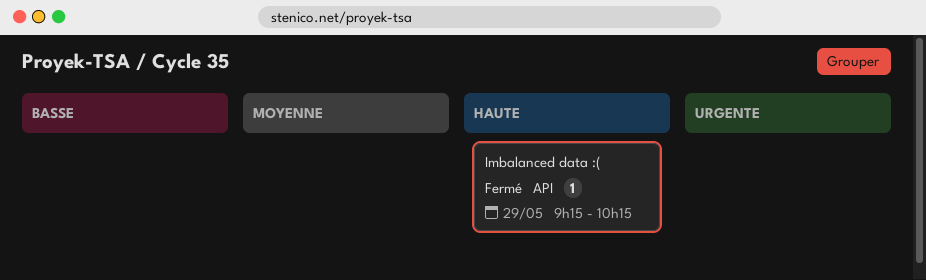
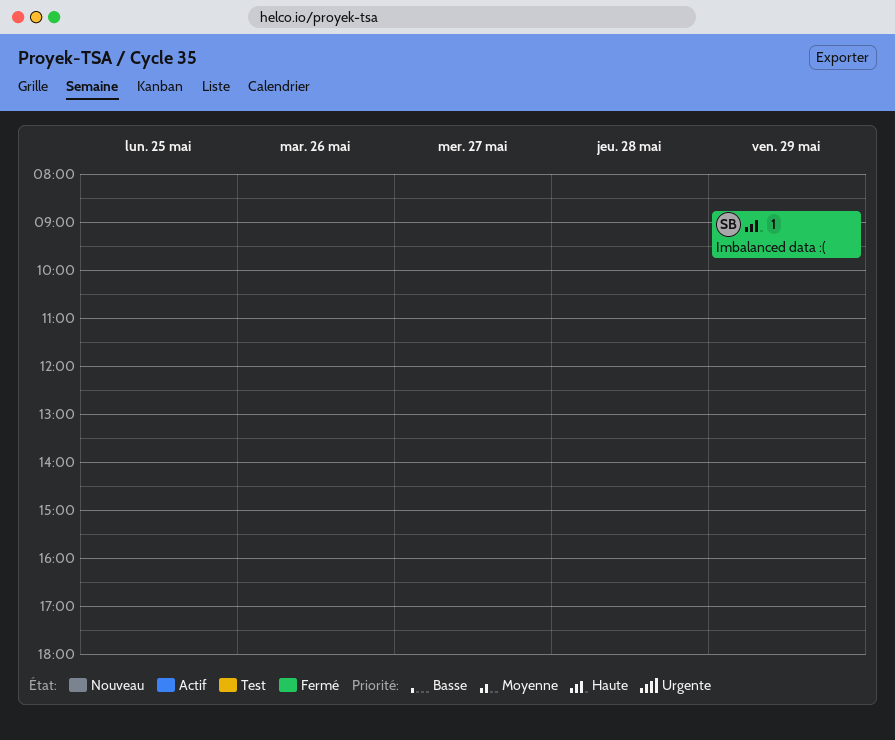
Imbalanced data :(, begins: 09:15 -> 08:45
Imbalanced data :(, ends: 10:15 -> 09:45

